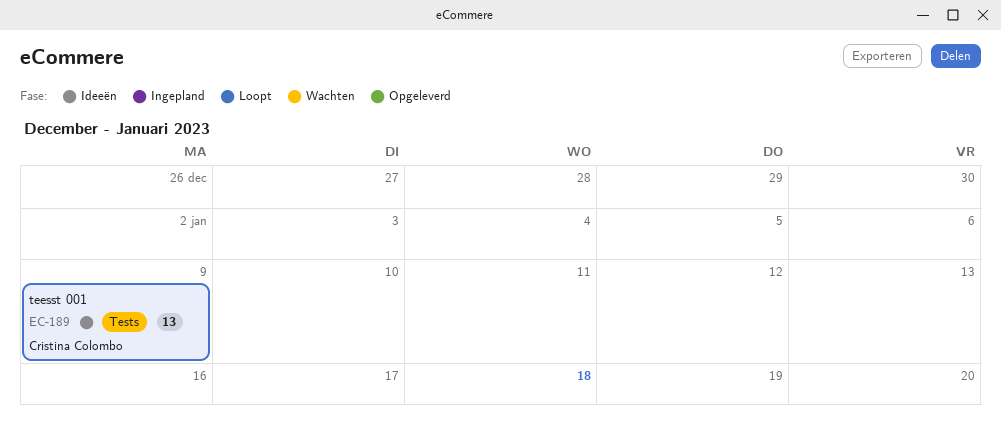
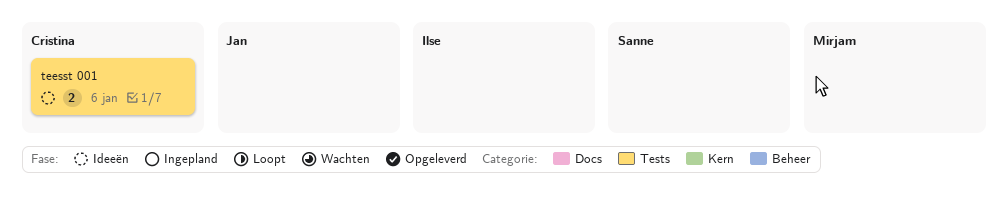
teesst 001, estimate: 13 -> 2
teesst 001, due: Jan 9 -> Jan 6

